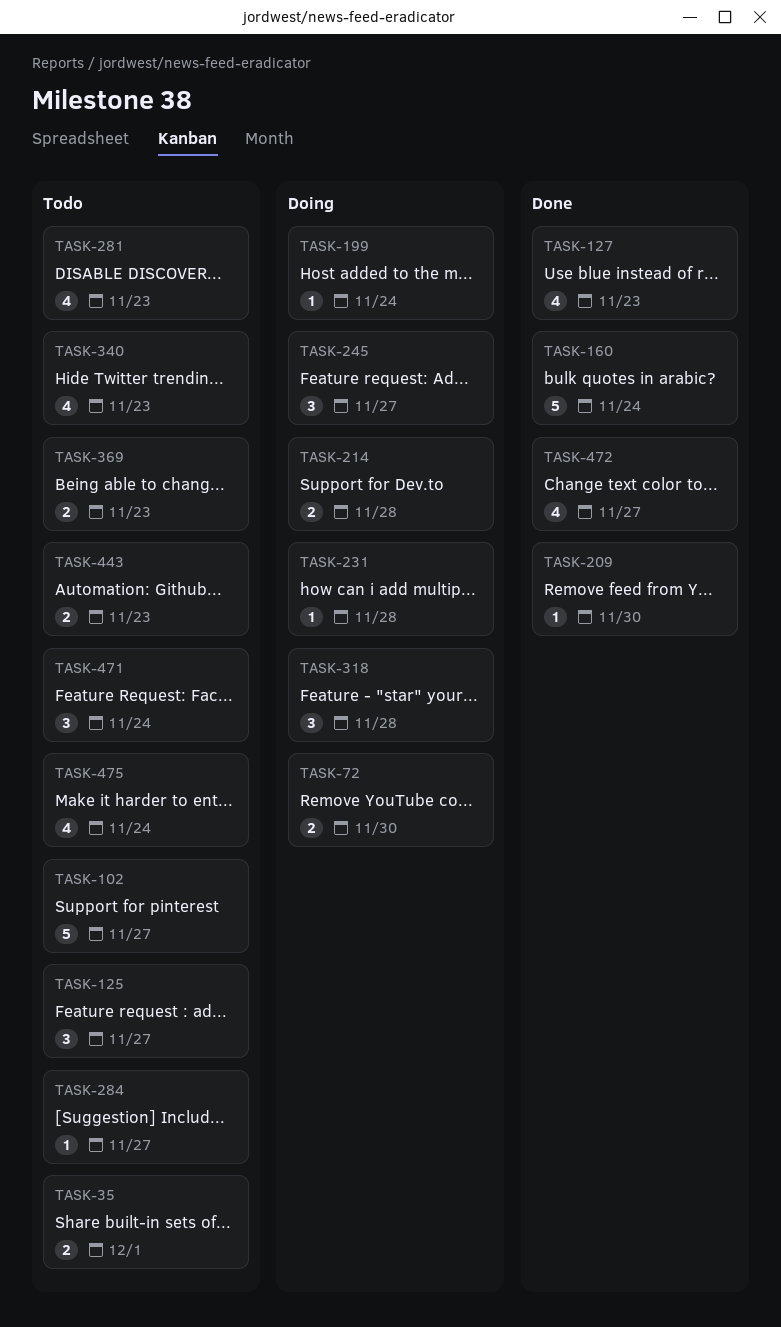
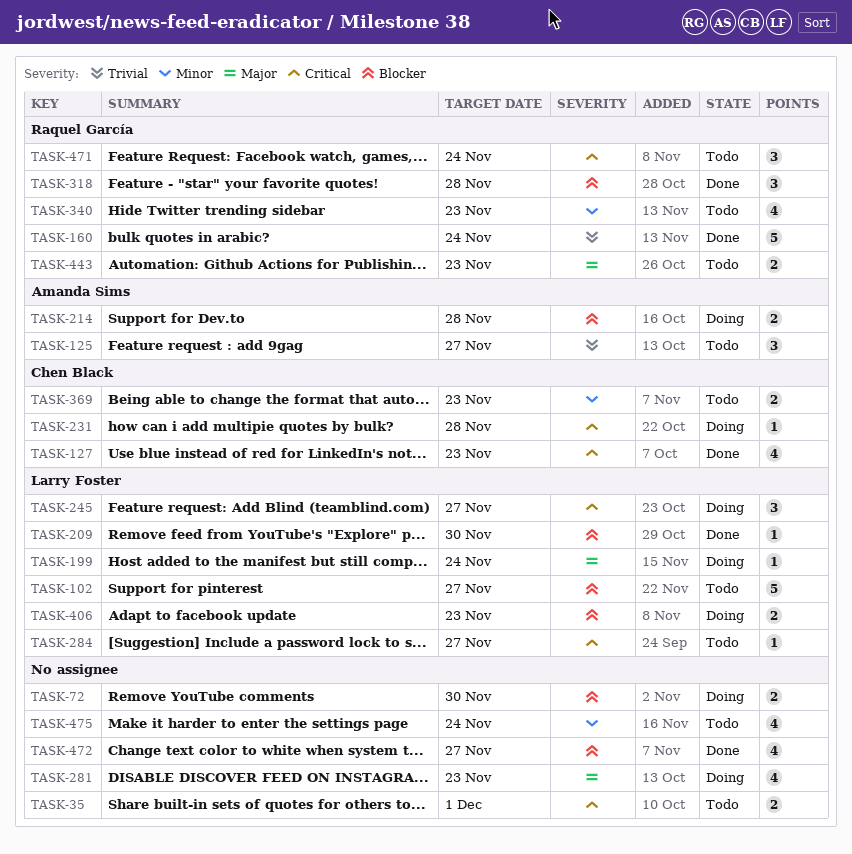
TASK-281, status: Todo -> Doing
TASK-318, status: Doing -> Done
TASK-406: none -> present

